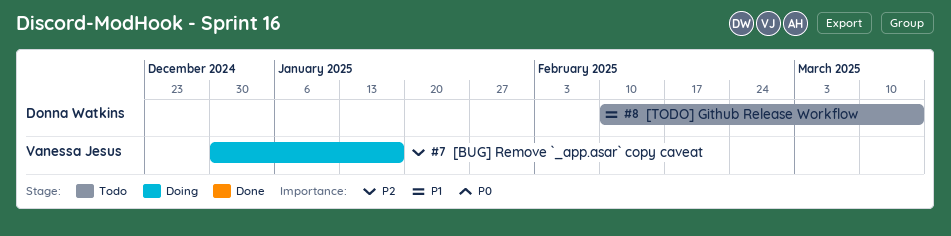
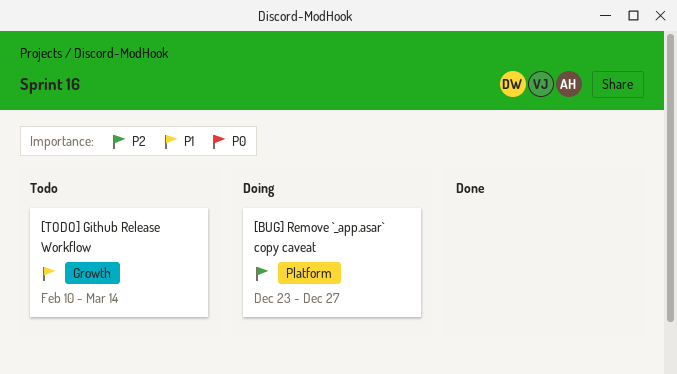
[BUG] Remove `_app.asar` copy caveat, start: Dec 30 -> Dec 23
[BUG] Remove `_app.asar` copy caveat, due: Jan 17 -> Dec 27

